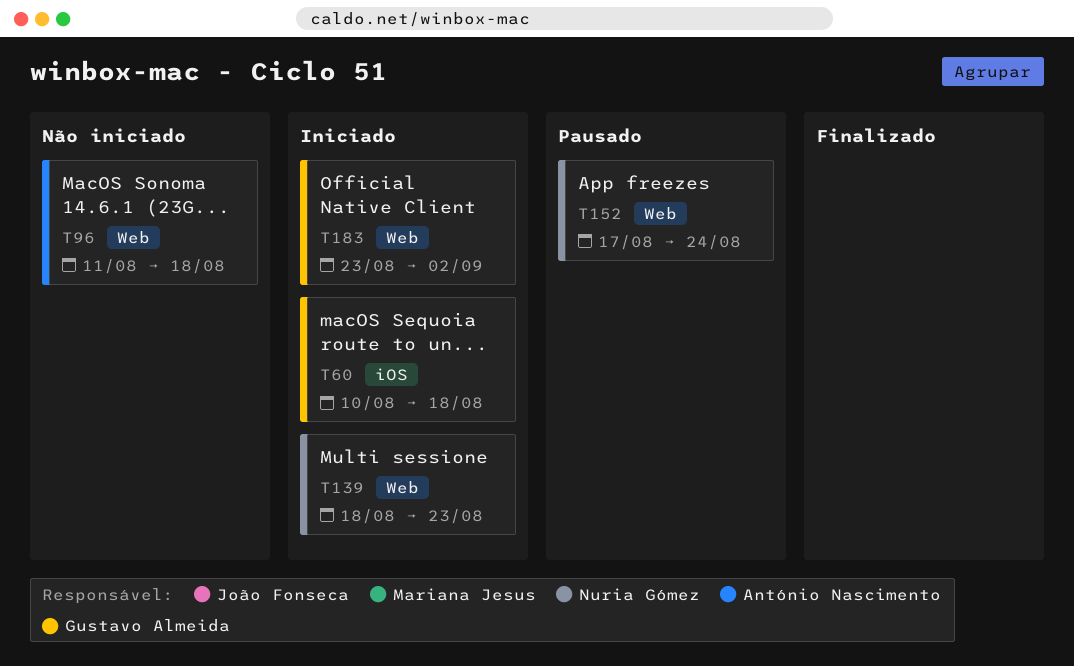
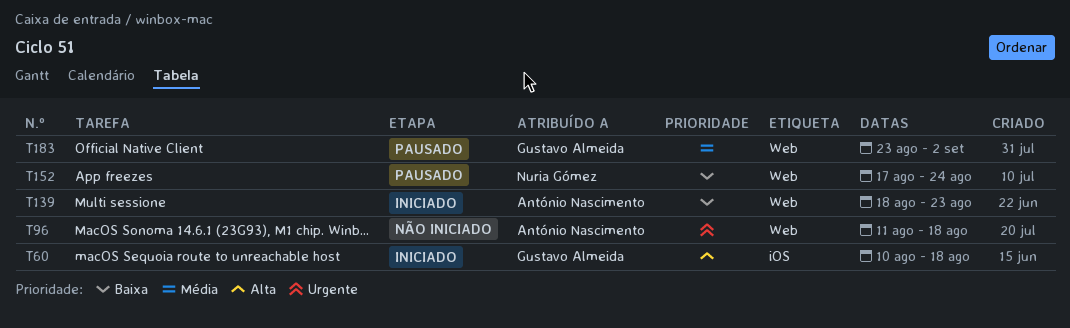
T139, owner: Nuria Gómez -> António Nascimento
T183, status: Iniciado -> Pausado

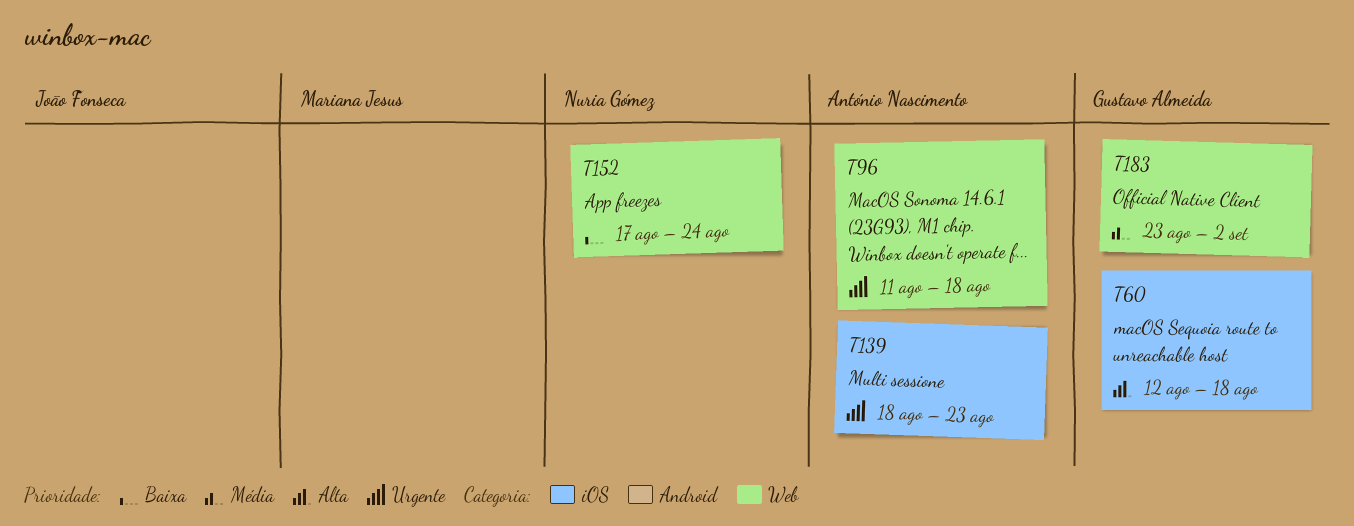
T60, start: Aug 10 -> Aug 12
T139, priority: Baixa -> Urgente
T139, label: Web -> iOS

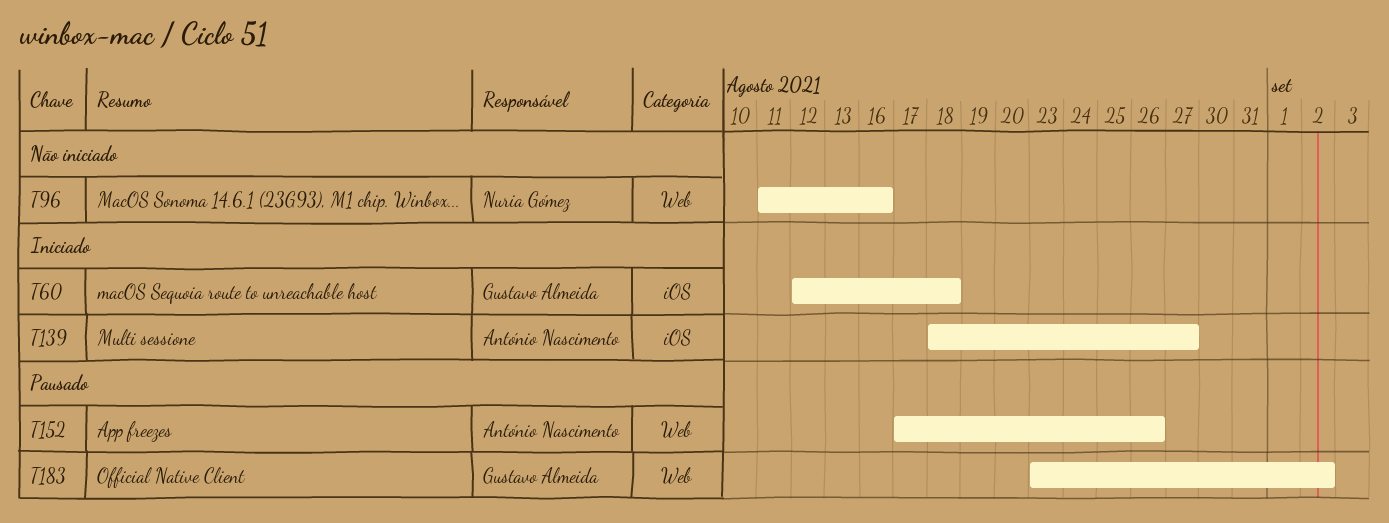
T96, owner: António Nascimento -> Nuria Gómez
T96, due: Aug 18 -> Aug 16
T139, due: Aug 23 -> Aug 27
T152, owner: Nuria Gómez -> António Nascimento
T152, due: Aug 24 -> Aug 26

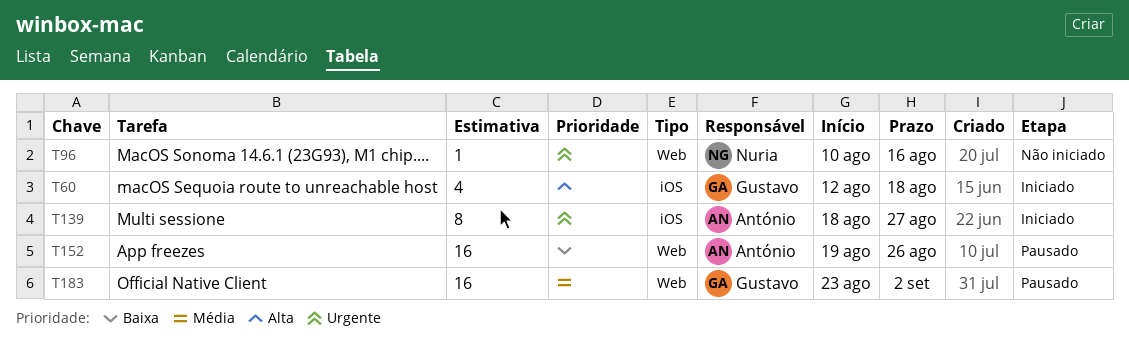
T96, start: Aug 11 -> Aug 10
T152, start: Aug 17 -> Aug 19

